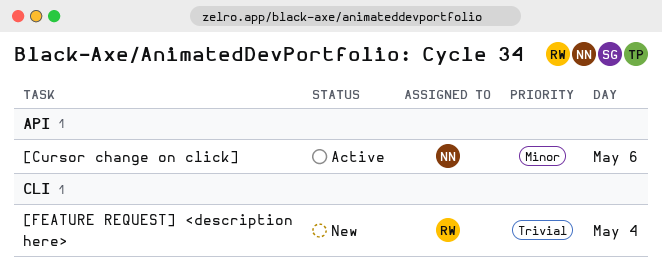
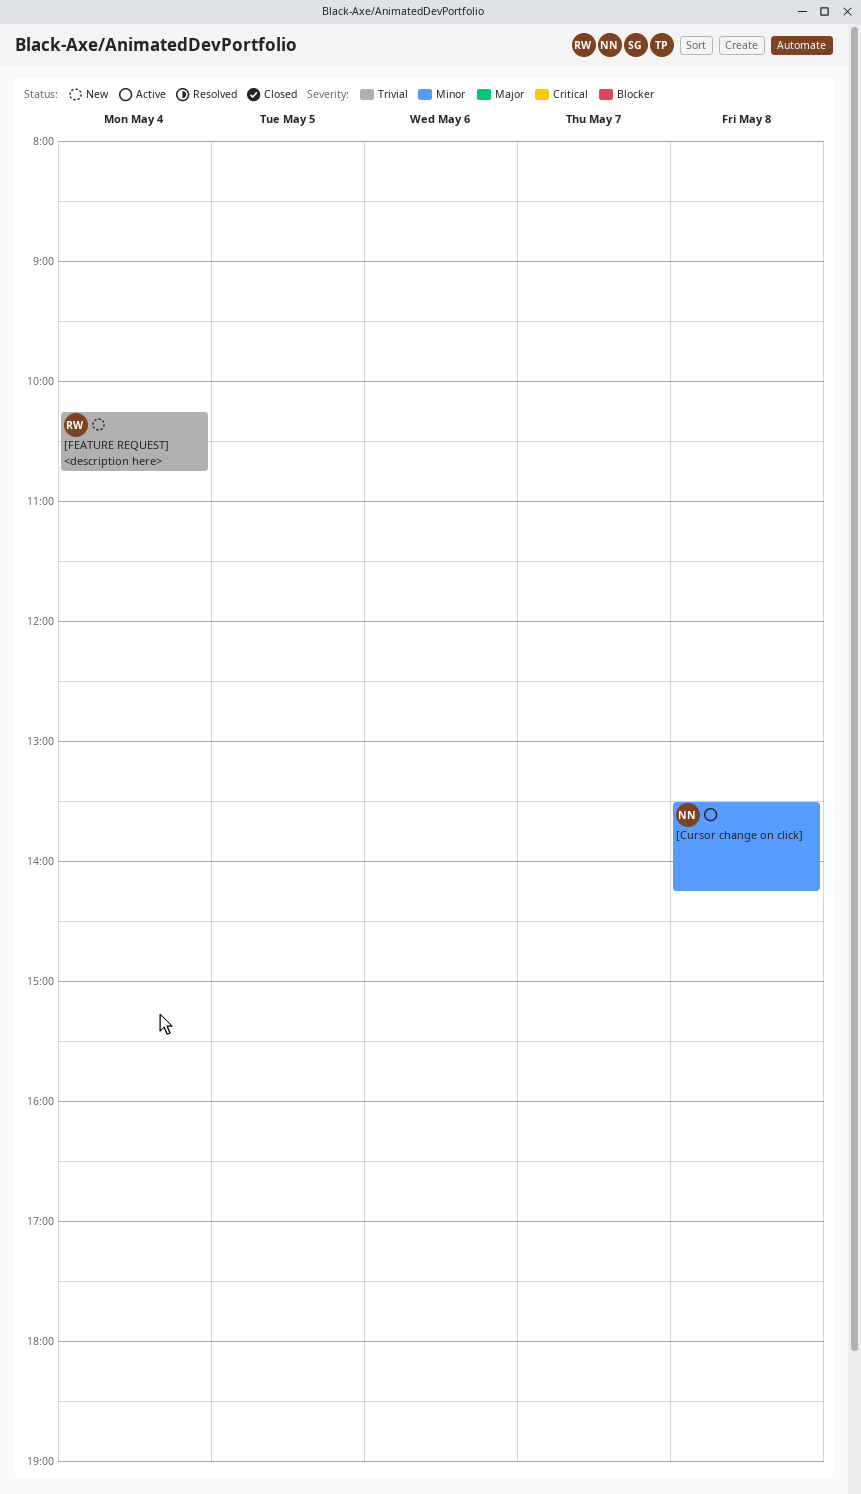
[Cursor change on click], day: May 6 -> May 8

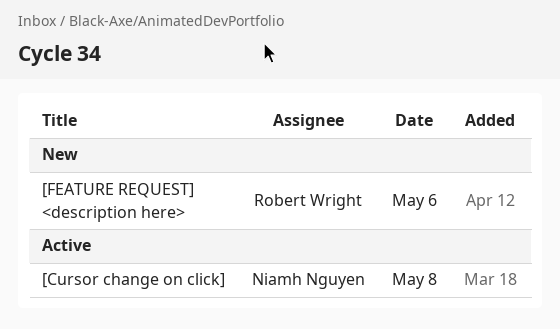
[FEATURE REQUEST] <description here>, day: May 4 -> May 6

